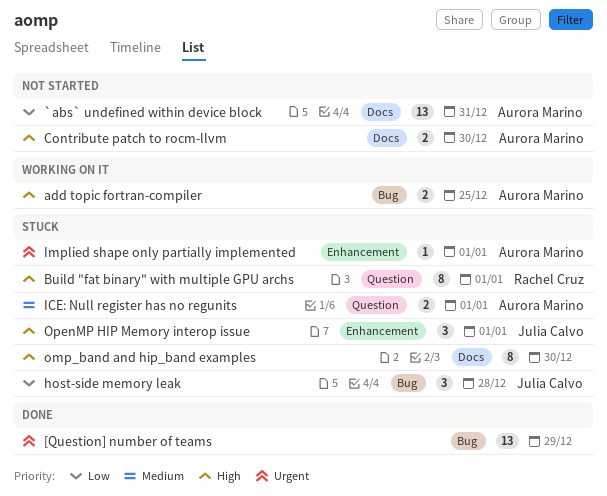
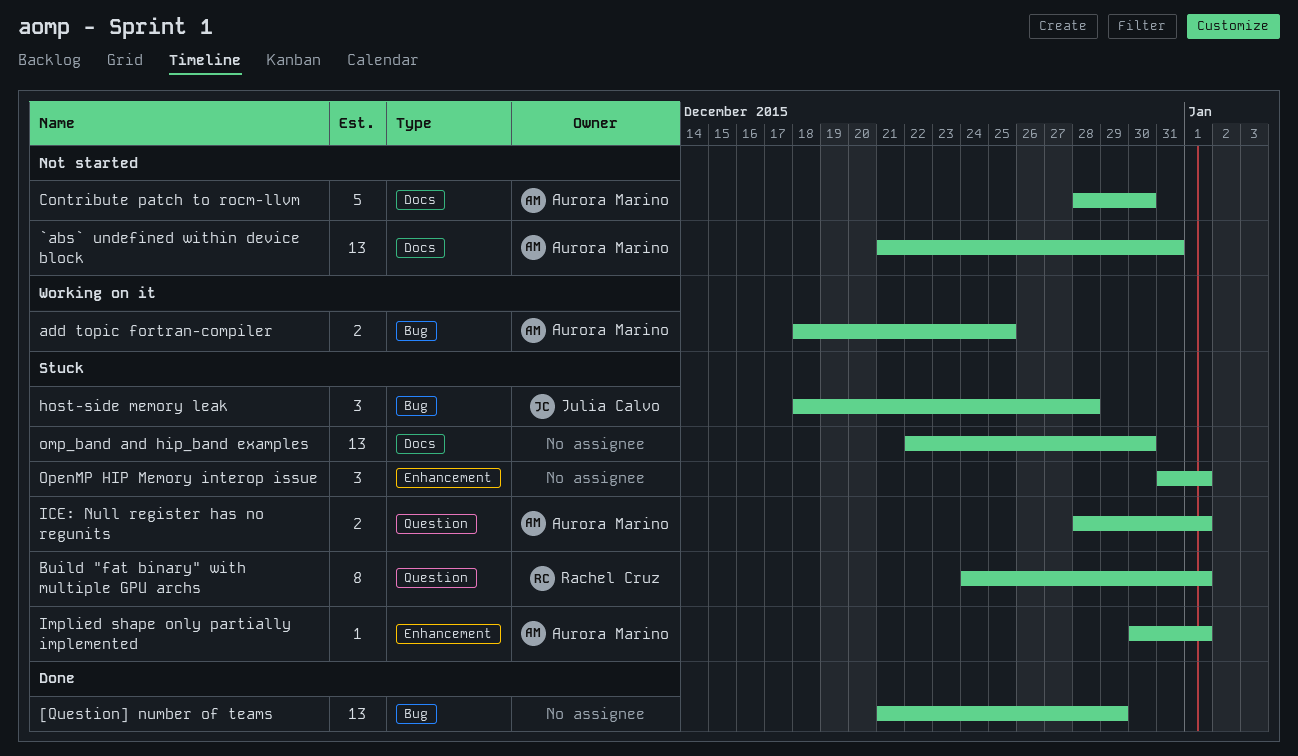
Contribute patch to rocm-llvm, estimate: 2 -> 5
omp_band and hip_band examples, estimate: 8 -> 13
OpenMP HIP Memory interop issue, owner: Julia Calvo -> none

